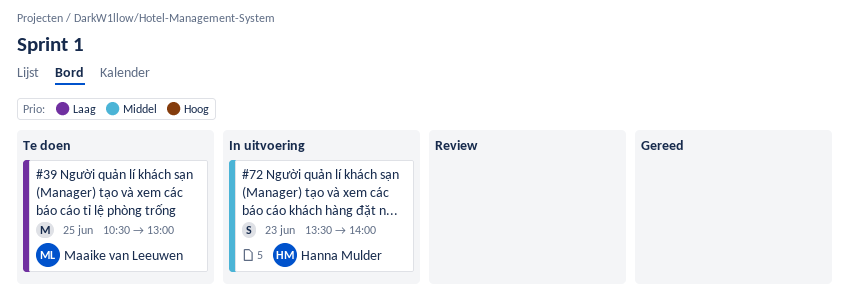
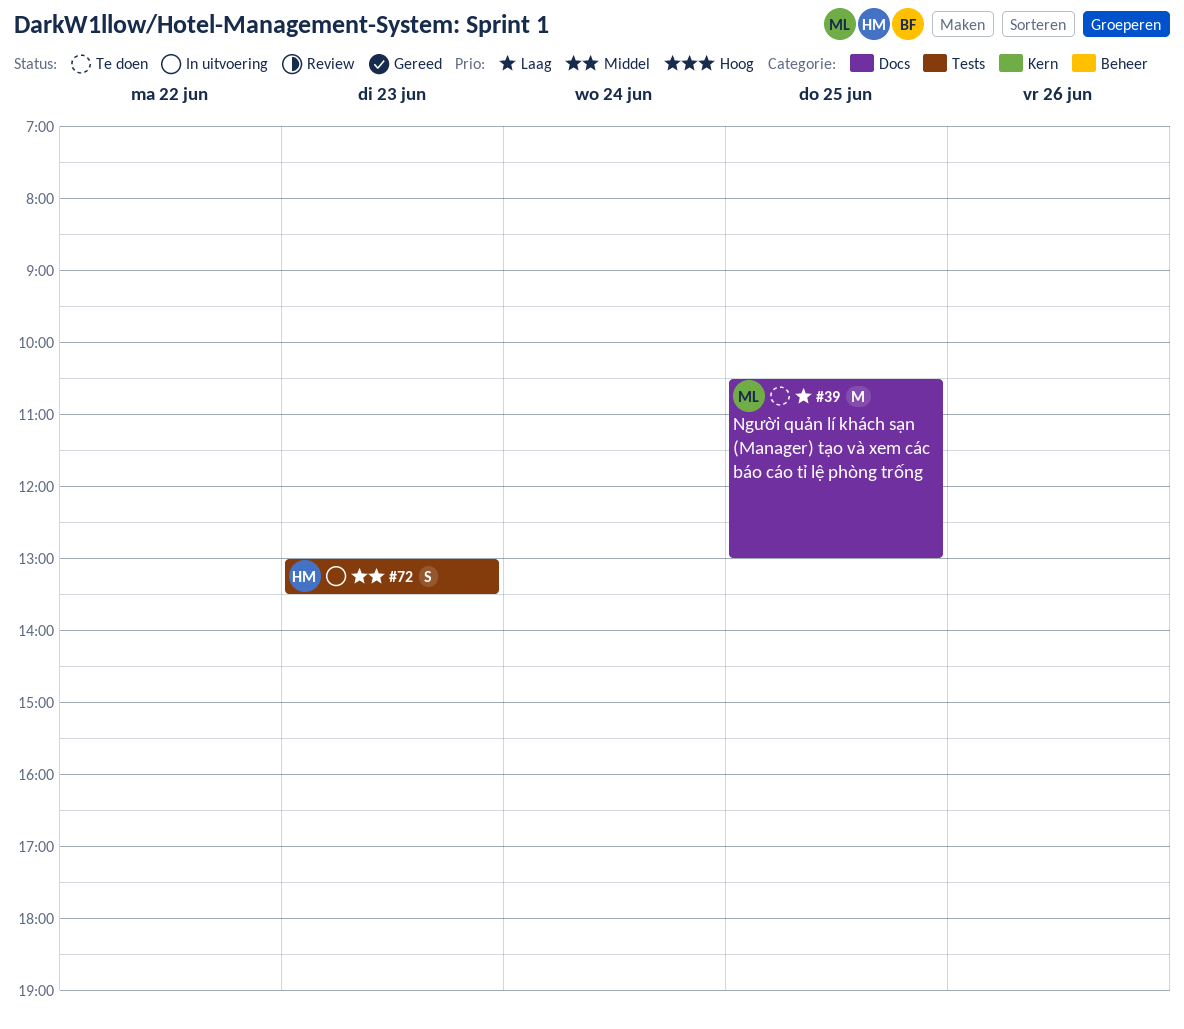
#72, begins: 13:30 -> 13:00
#72, ends: 14:00 -> 13:30

